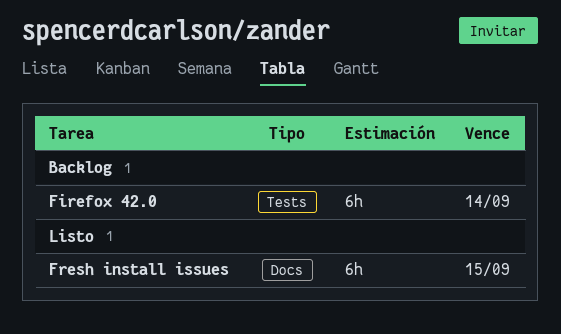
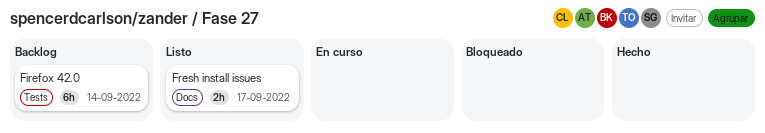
Fresh install issues, estimate: 6h -> 2h
Fresh install issues, due: Sep 15 -> Sep 17

